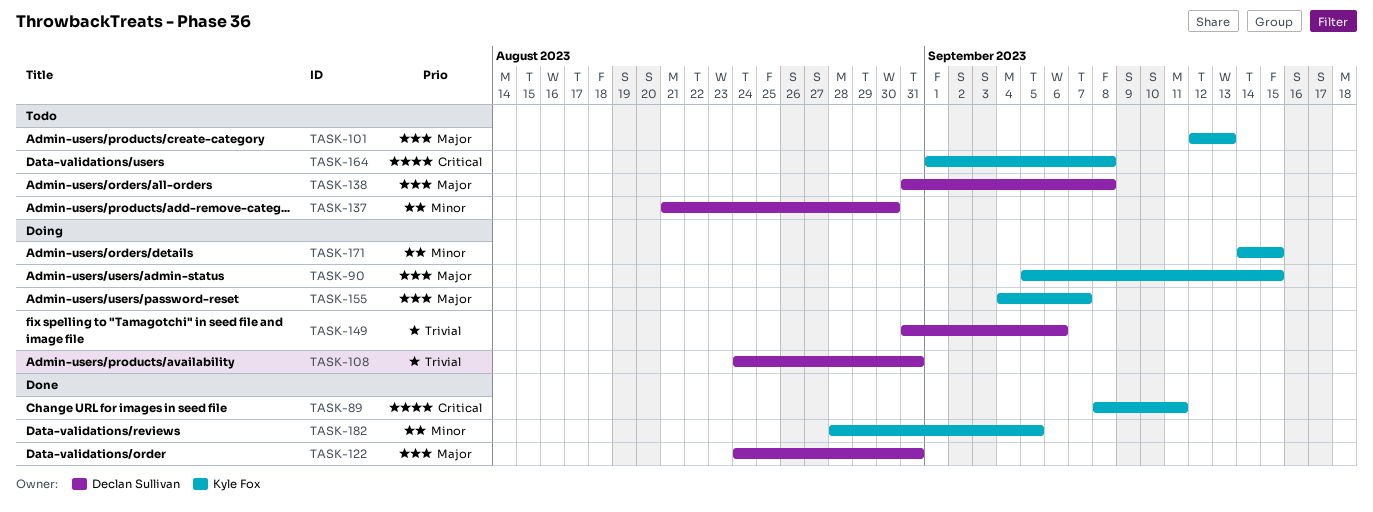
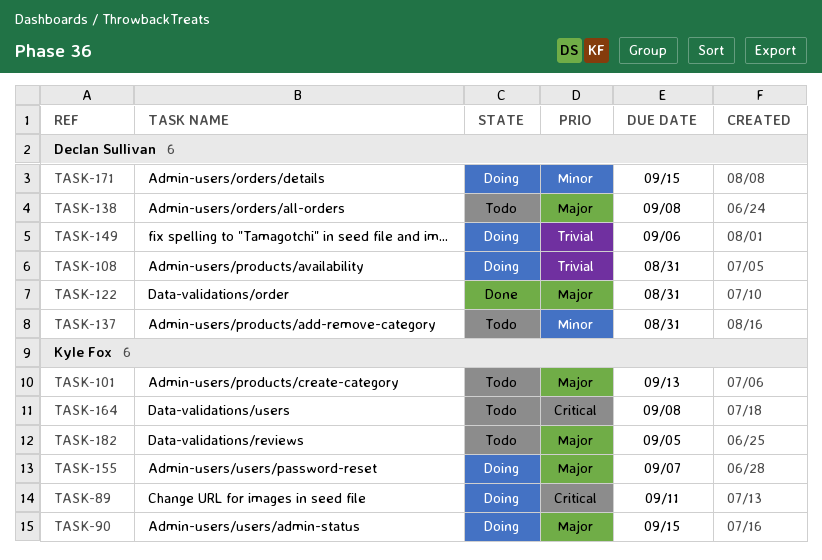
TASK-89, status: Done -> Doing
TASK-137, due: Aug 30 -> Aug 31
TASK-171, owner: Kyle Fox -> Declan Sullivan
TASK-182, status: Done -> Todo
TASK-182, priority: Minor -> Major

